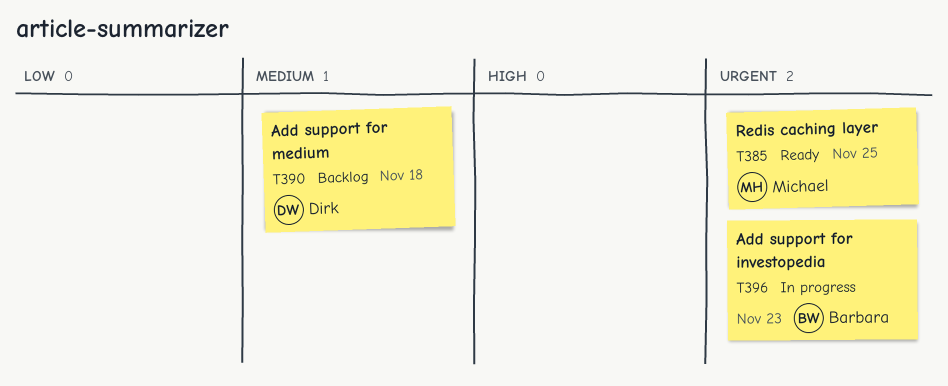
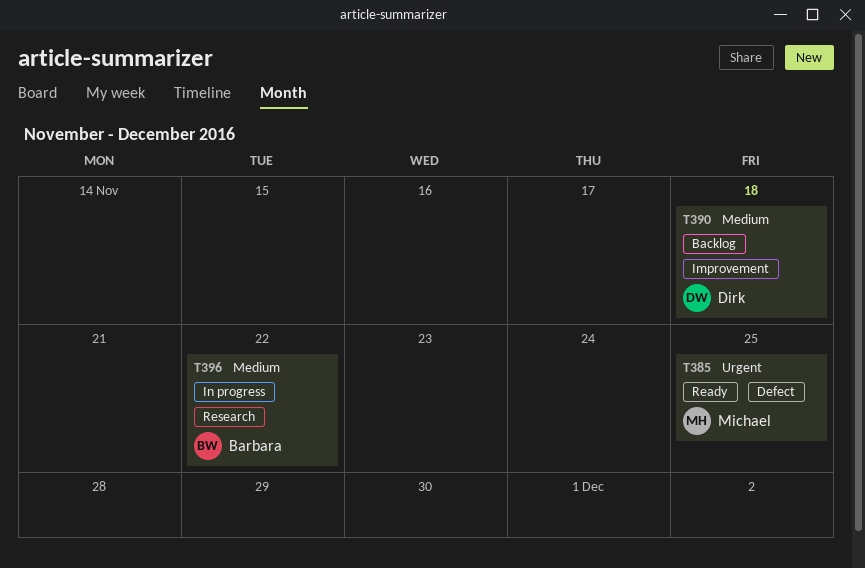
T396, priority: Urgent -> Medium
T396, due: Nov 23 -> Nov 22

